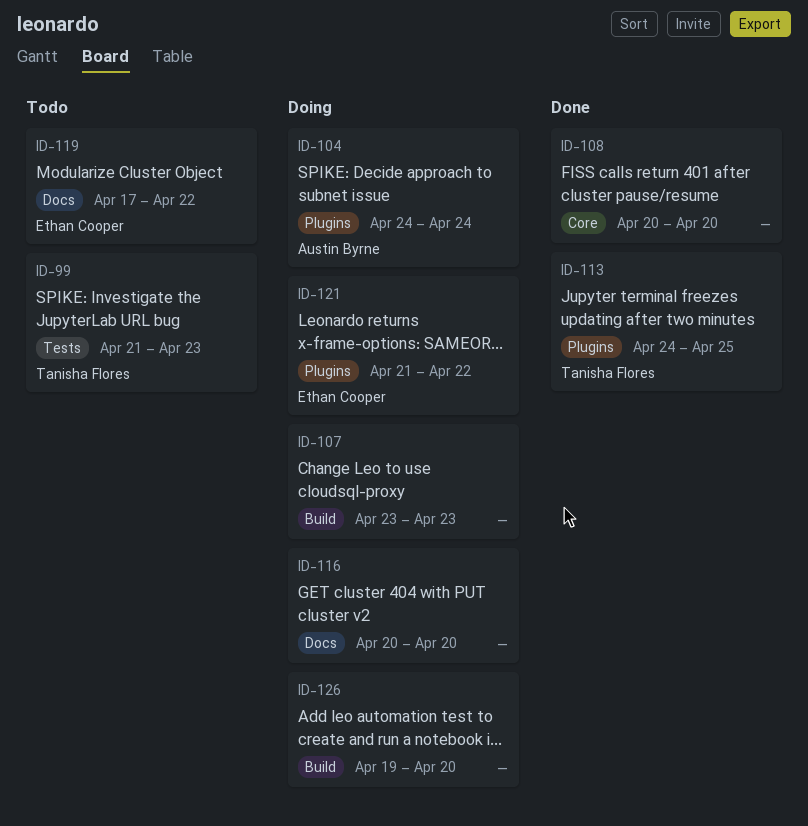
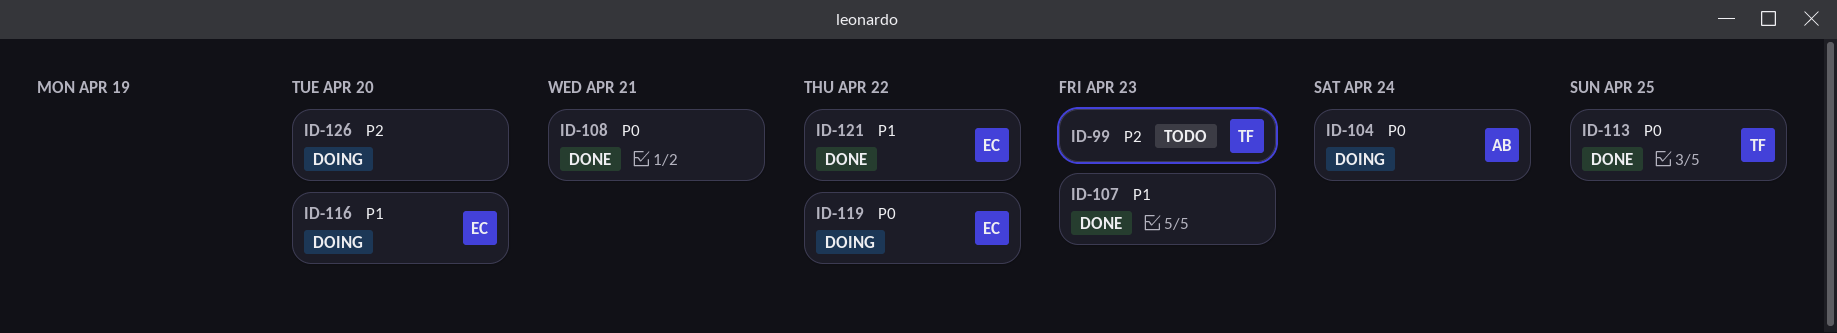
ID-107, status: Doing -> Done
ID-108, due: Apr 20 -> Apr 21
ID-116, owner: none -> Ethan Cooper
ID-119, status: Todo -> Doing
ID-121, status: Doing -> Done

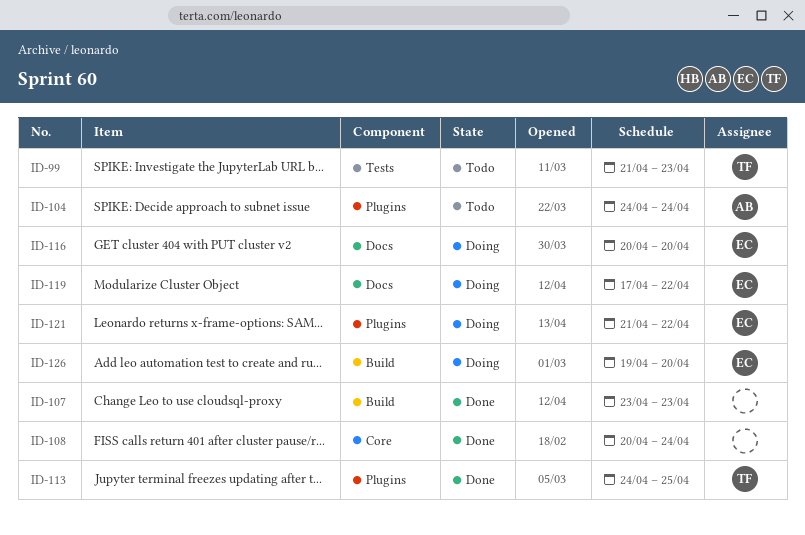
ID-104, status: Doing -> Todo
ID-108, due: Apr 21 -> Apr 24
ID-121, status: Done -> Doing
ID-126, owner: none -> EC

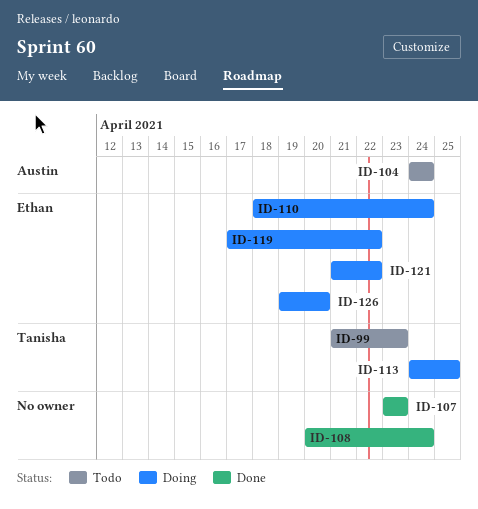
ID-110: none -> present
ID-113, status: Done -> Doing
ID-116: present -> none

